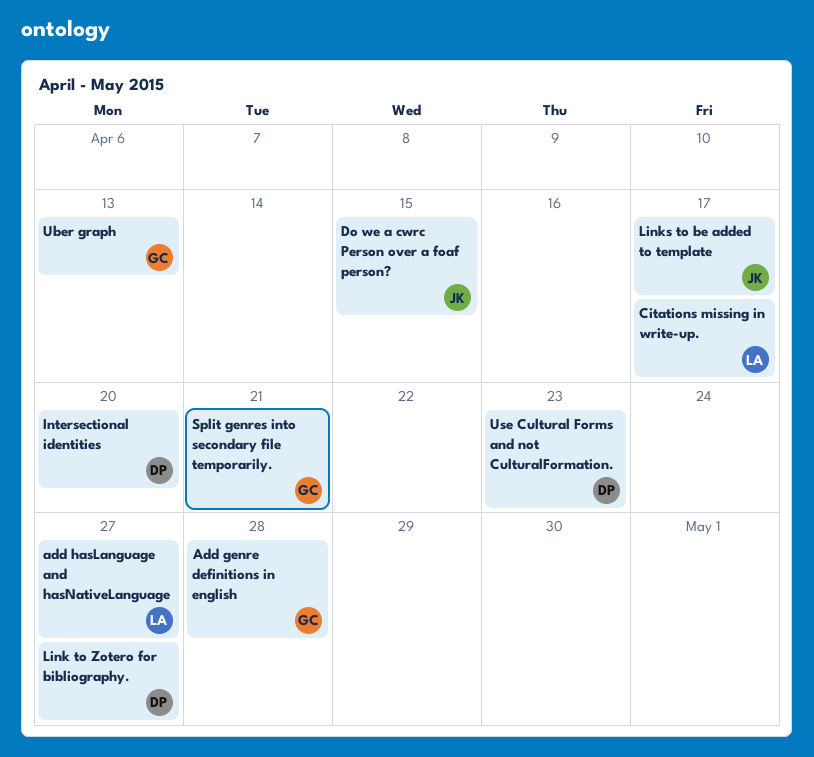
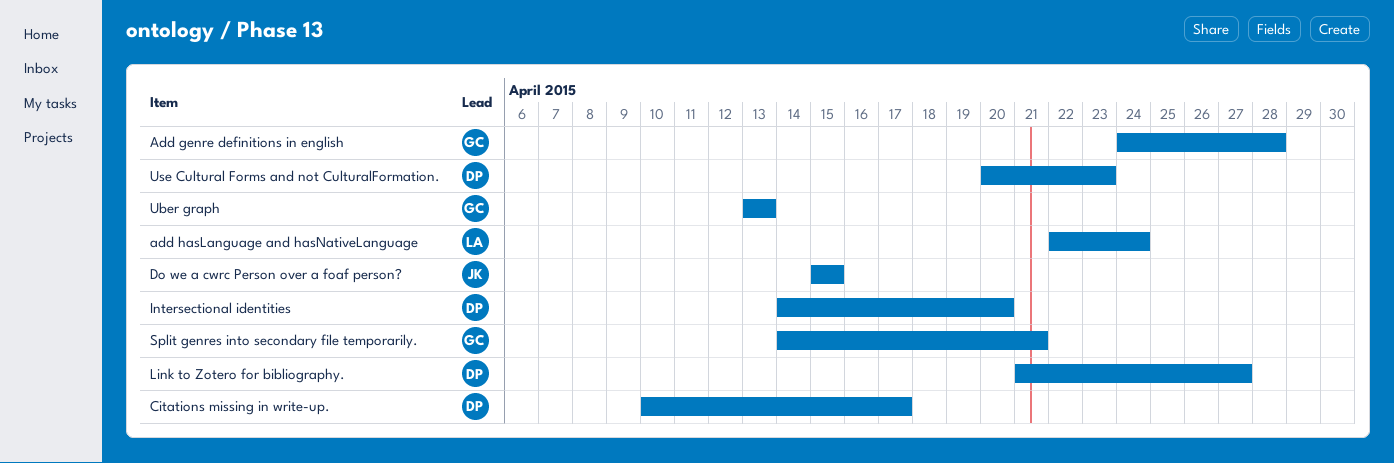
add hasLanguage and hasNativeLanguage, due: Apr 27 -> Apr 24
Citations missing in write-up., owner: LA -> DP
Links to be added to template: present -> none

